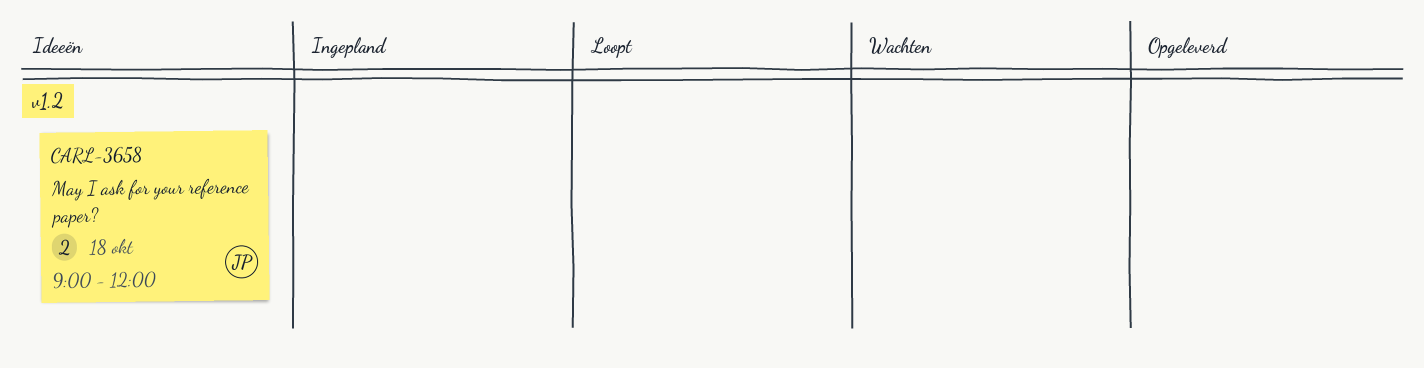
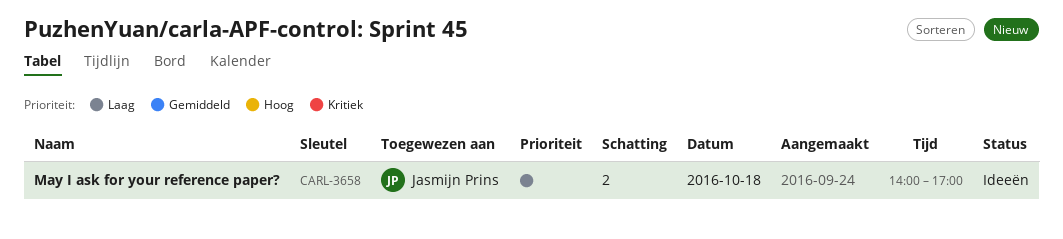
CARL-3658, begins: 09:00 -> 14:00
CARL-3658, ends: 12:00 -> 17:00

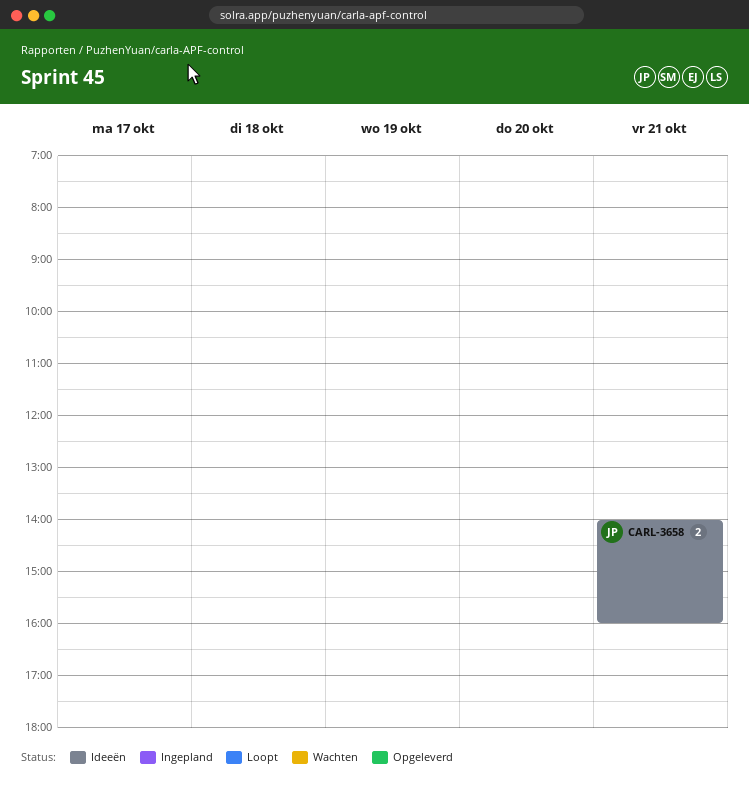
CARL-3658, day: Oct 18 -> Oct 21
CARL-3658, ends: 17:00 -> 16:00

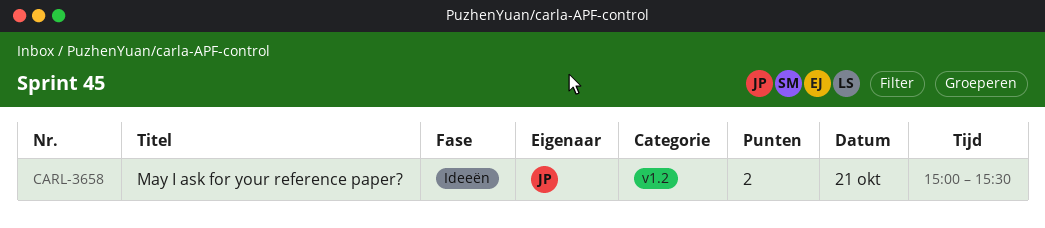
CARL-3658, begins: 14:00 -> 15:00
CARL-3658, ends: 16:00 -> 15:30

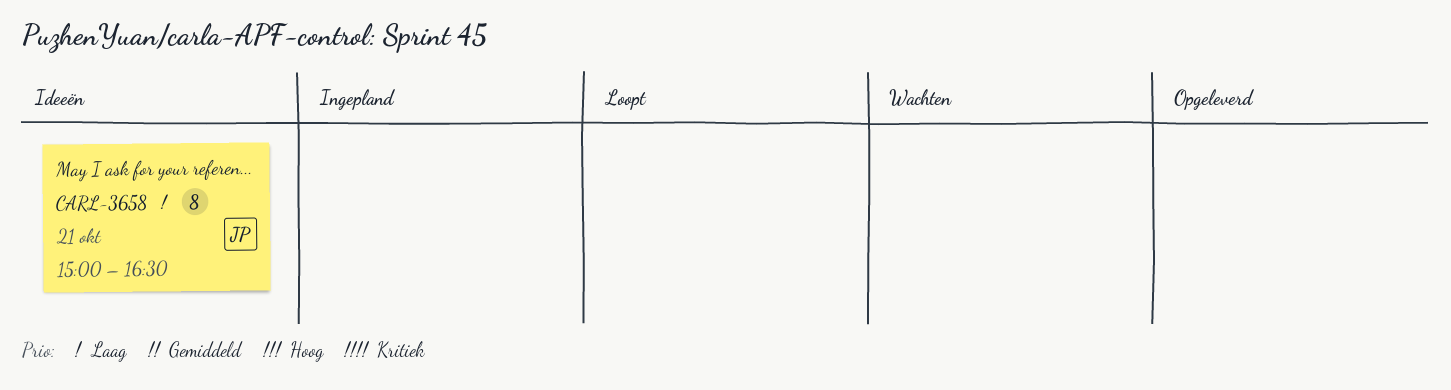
CARL-3658, estimate: 2 -> 8
CARL-3658, ends: 15:30 -> 16:30

